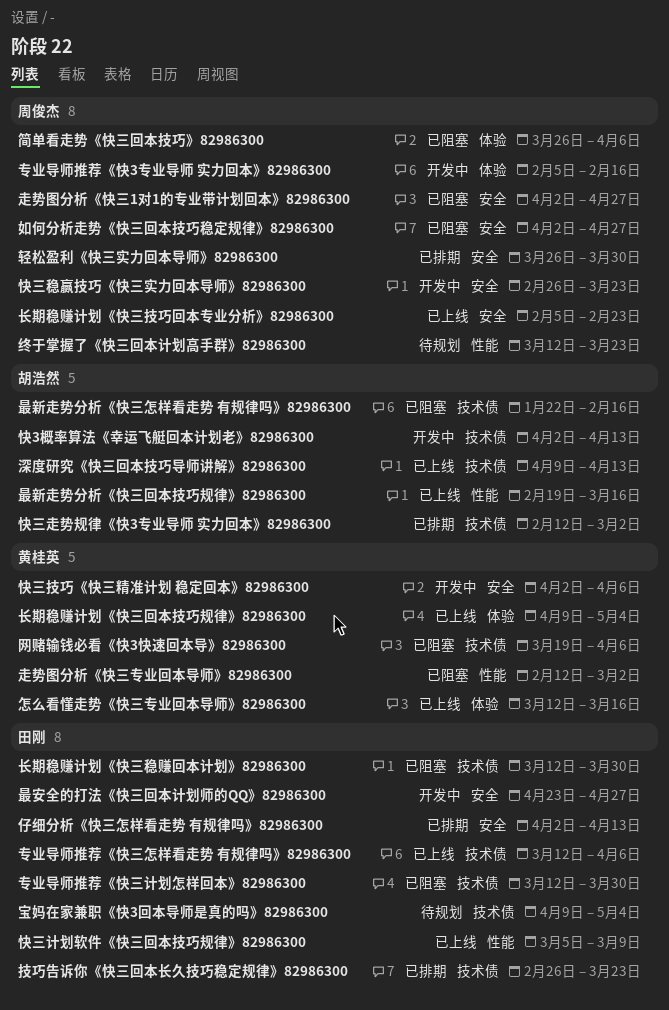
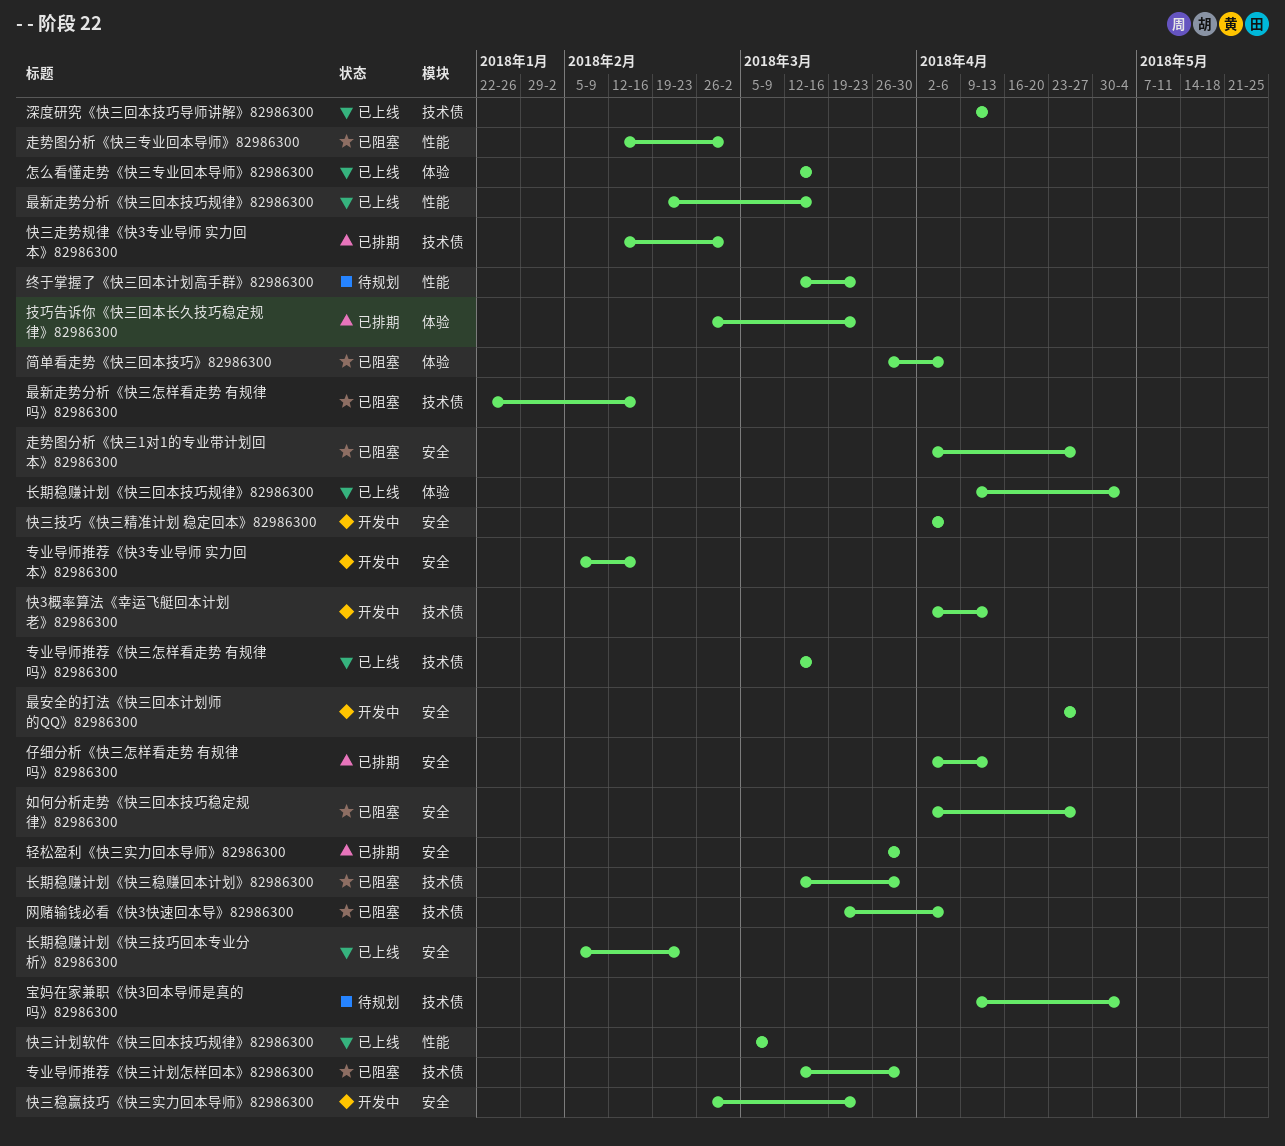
专业导师推荐《快3专业导师 实力回本》82986300, label: 体验 -> 安全
专业导师推荐《快三怎样看走势 有规律吗》82986300, due: Apr 6 -> Mar 16
技巧告诉你《快三回本长久技巧稳定规律》82986300, label: 技术债 -> 体验

